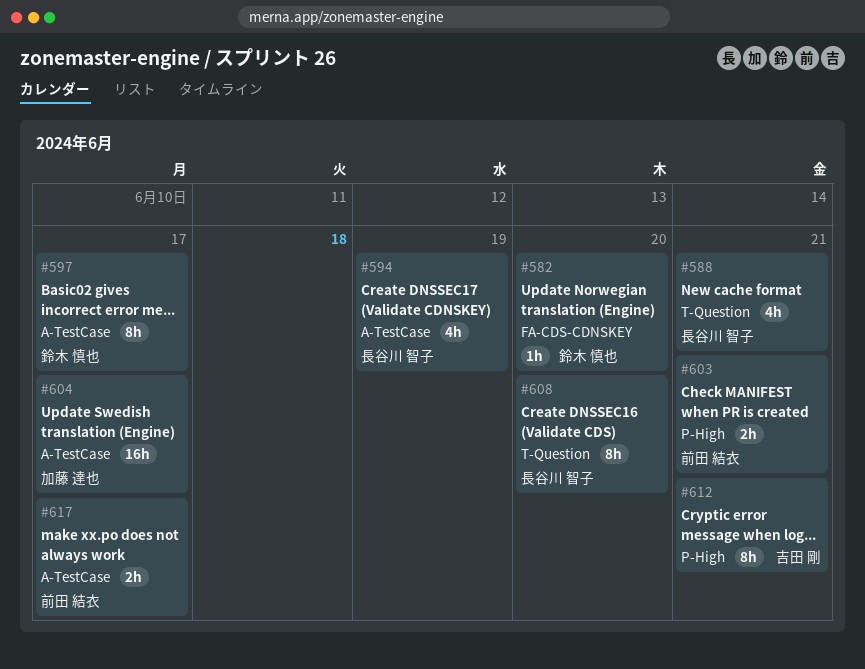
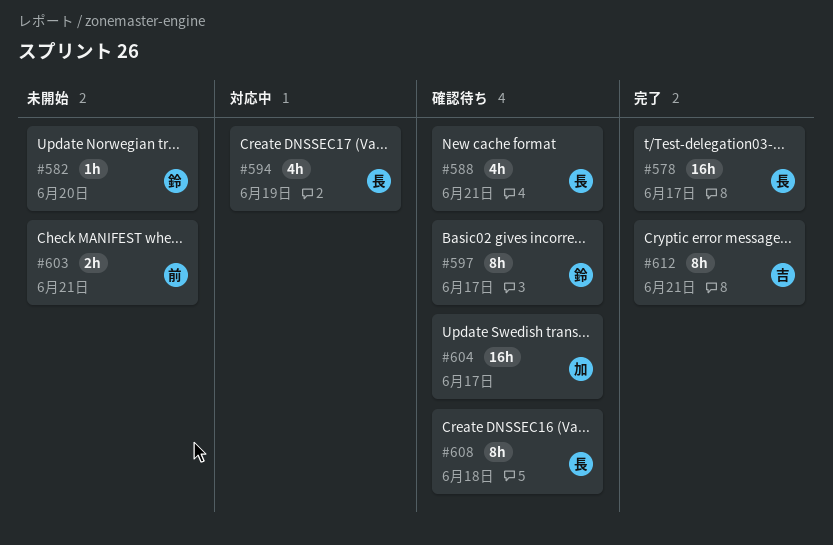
#578: none -> present
#608, due: Jun 20 -> Jun 18
#617: present -> none

